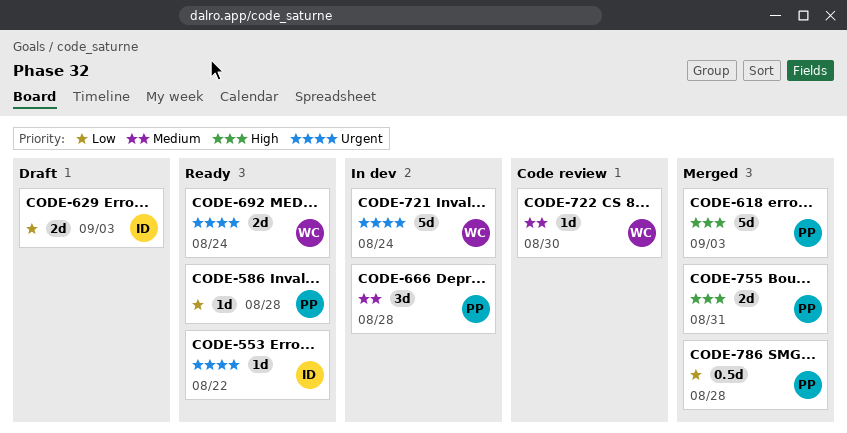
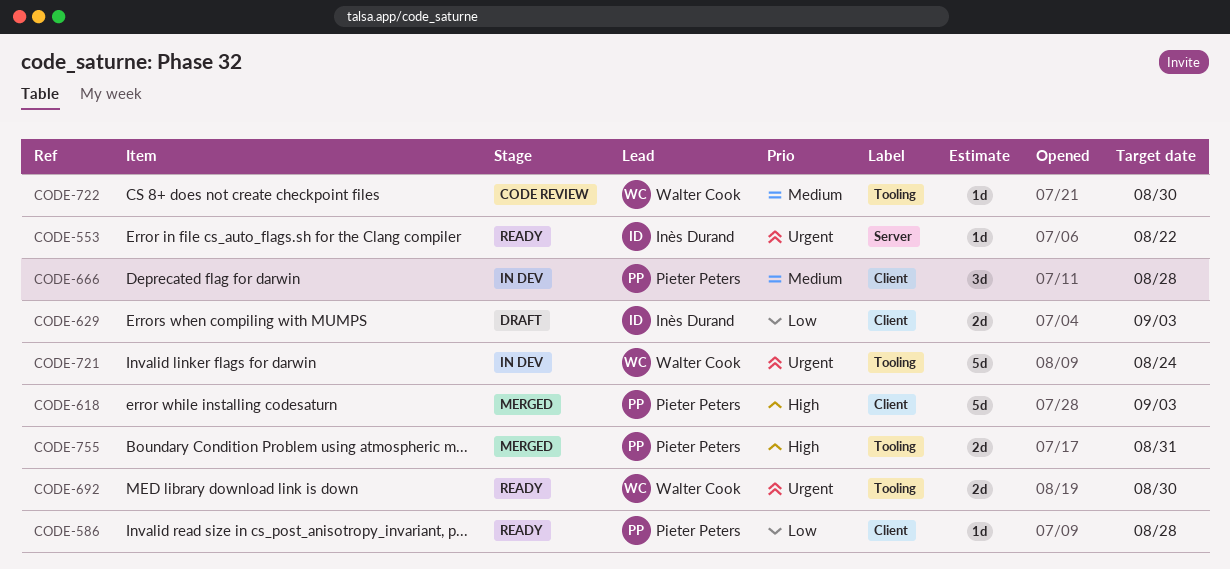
CODE-692, due: Aug 24 -> Aug 30
CODE-786: present -> none

